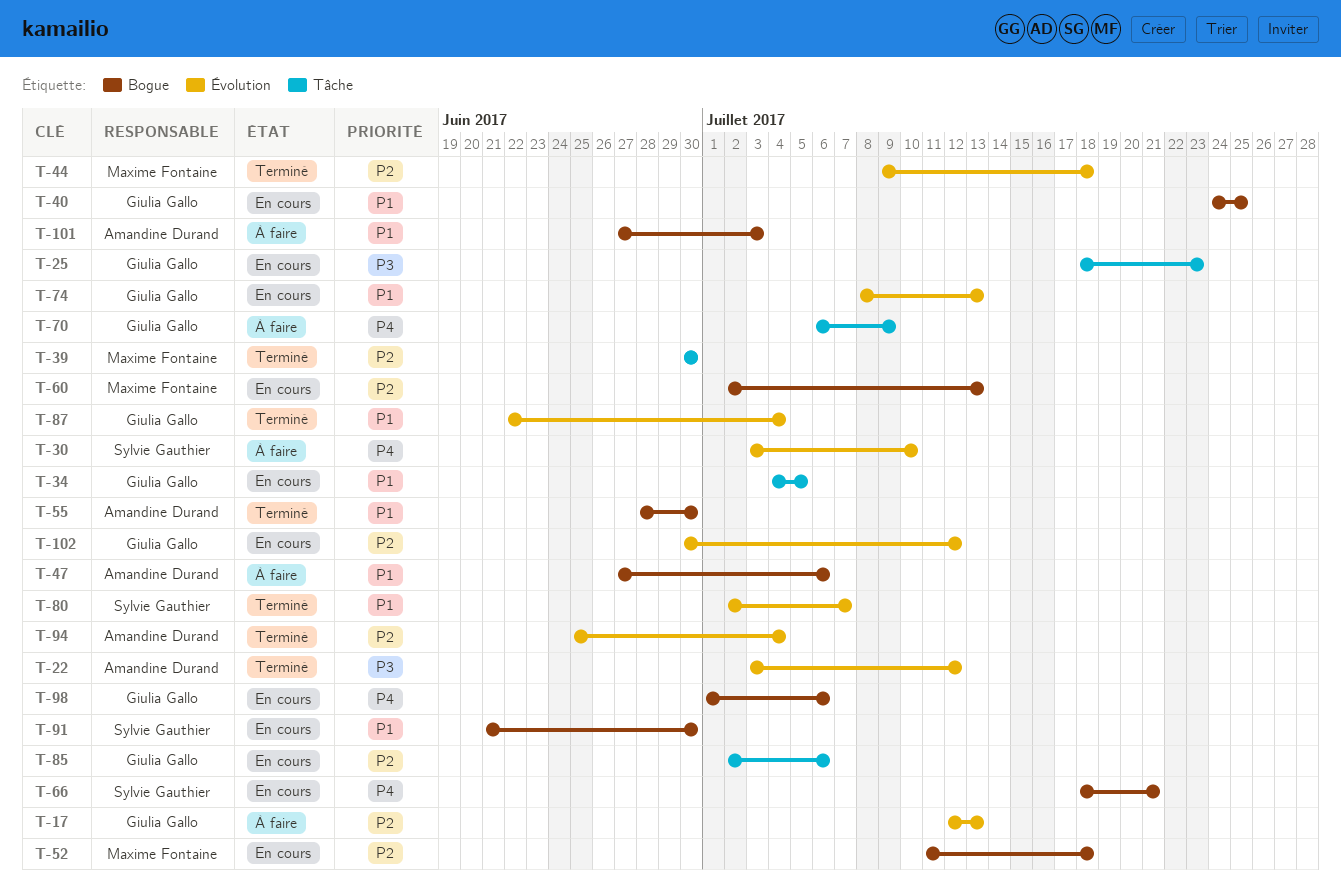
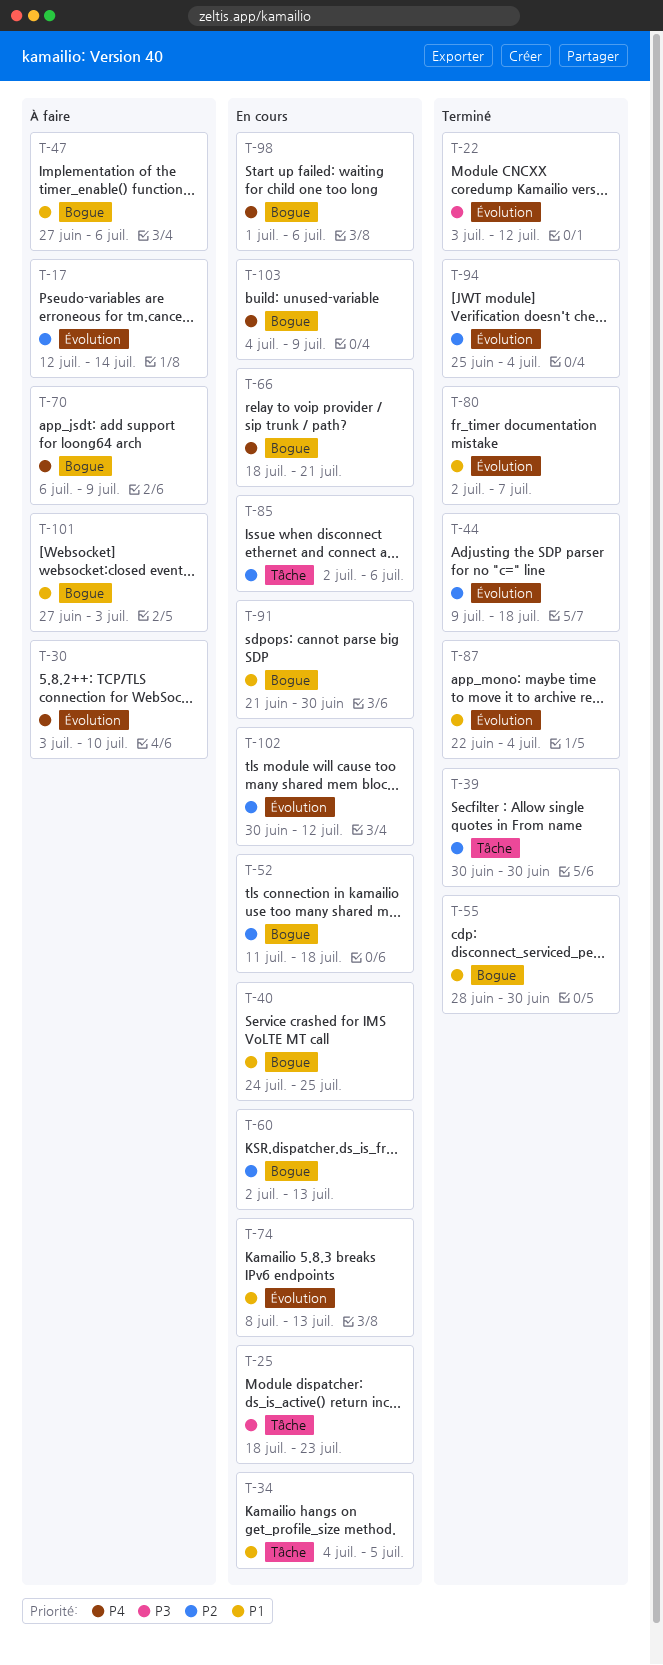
T-17, due: Jul 13 -> Jul 14
T-70, label: Tâche -> Bogue
T-103: none -> present

